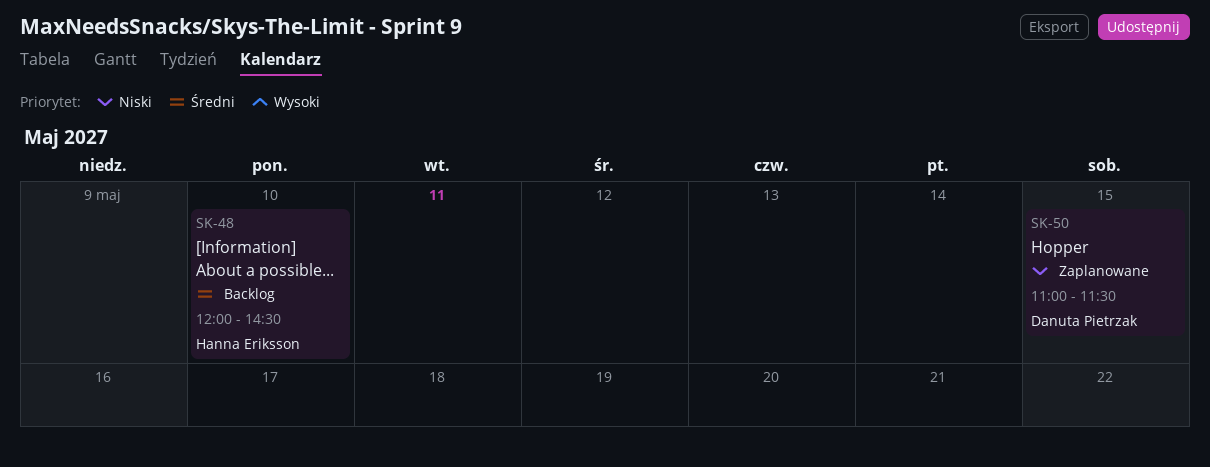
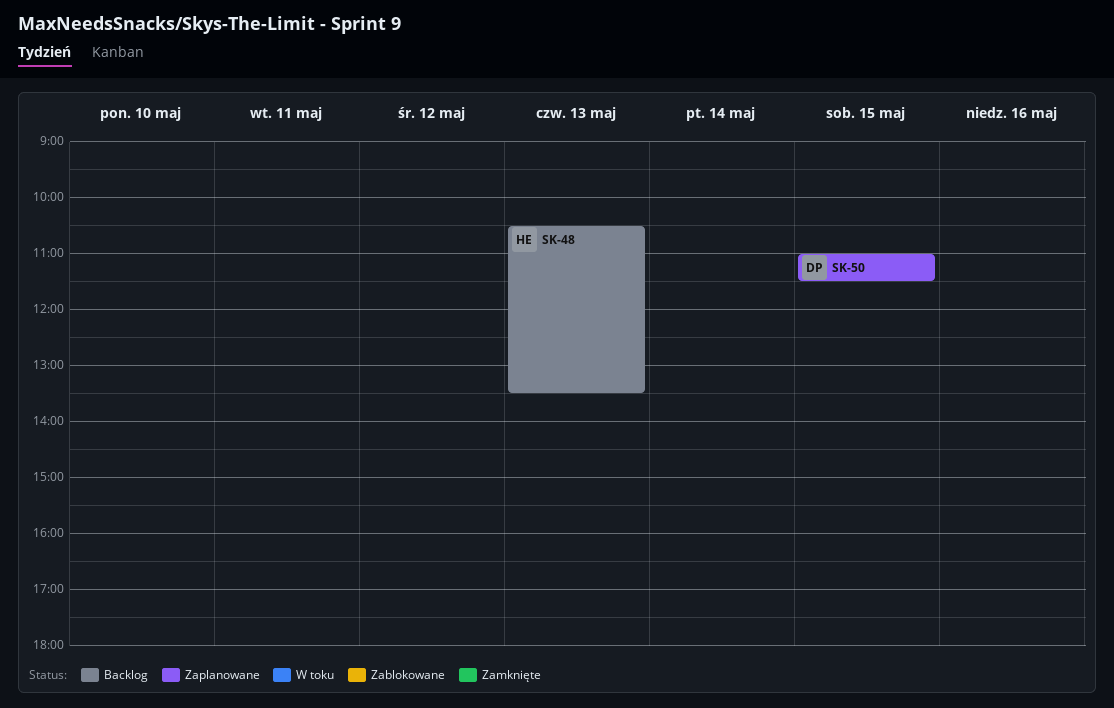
SK-48, day: May 10 -> May 13
SK-48, begins: 12:00 -> 10:30
SK-48, ends: 14:30 -> 13:30

